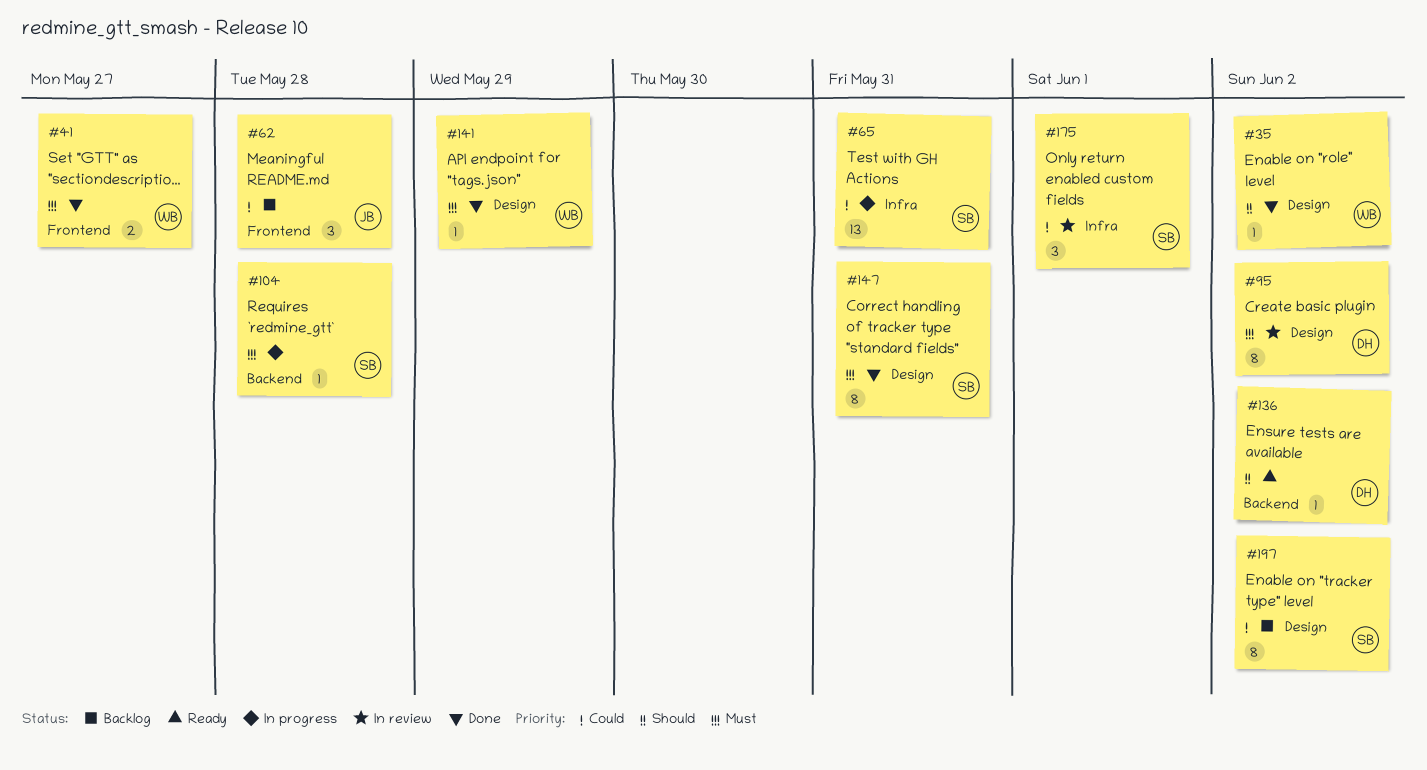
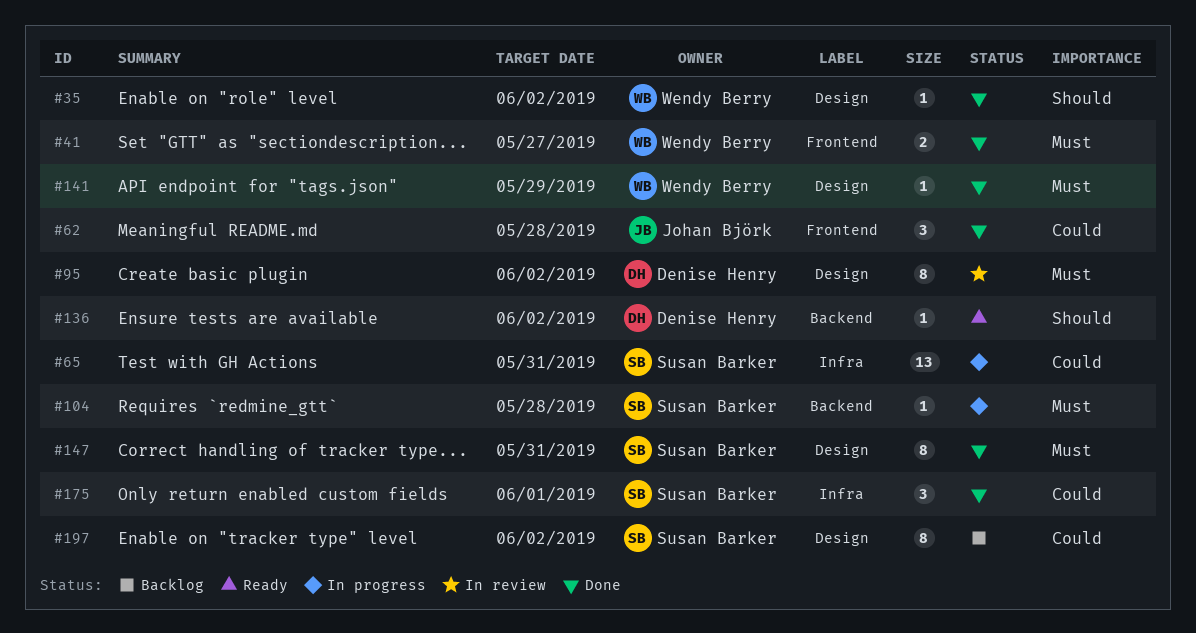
#62, status: Backlog -> Done
#175, status: In review -> Done

